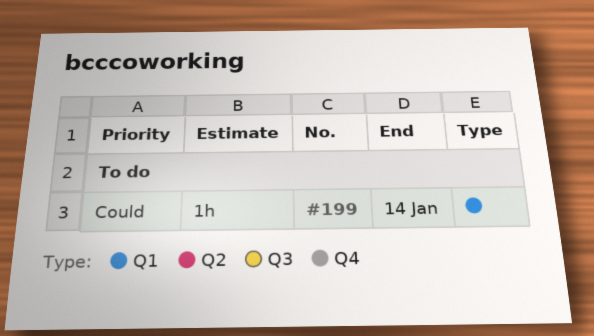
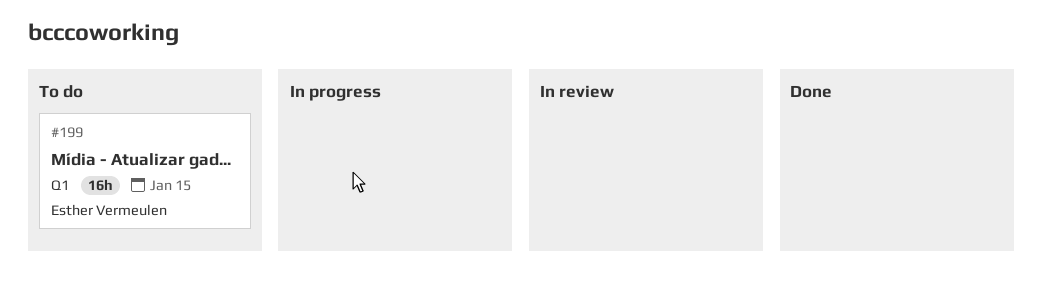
#199, estimate: 1h -> 16h
#199, due: Jan 14 -> Jan 15

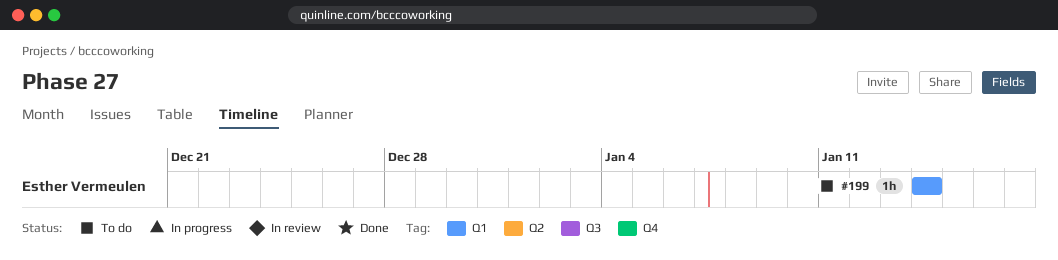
#199, estimate: 16h -> 1h
#199, due: Jan 15 -> Jan 14

